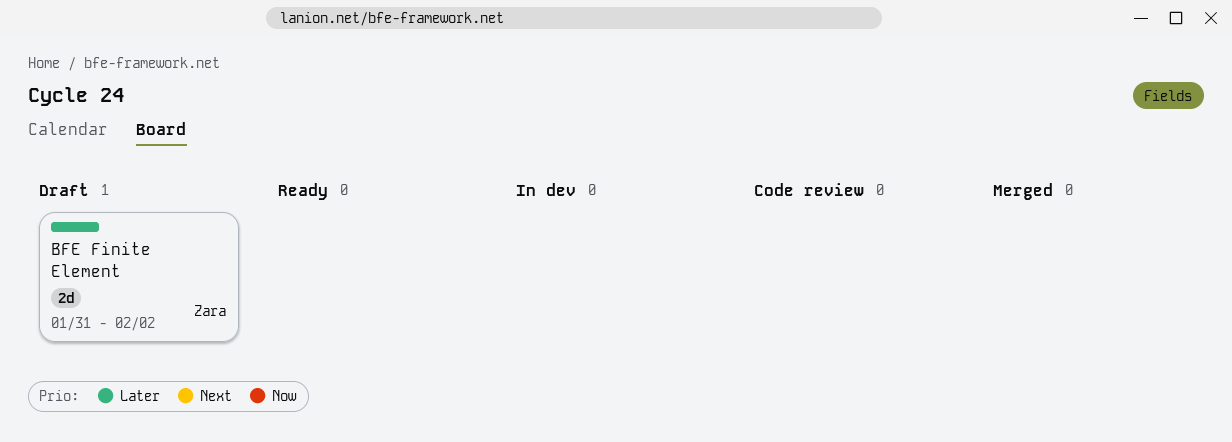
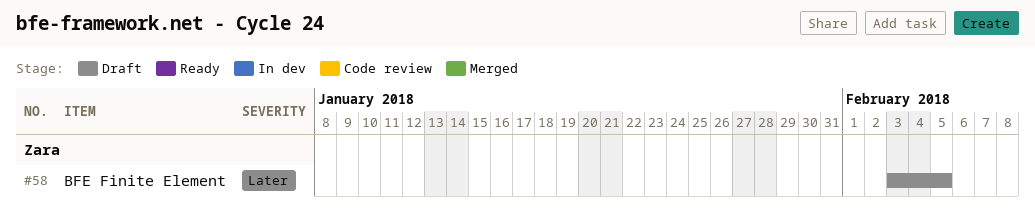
BFE Finite Element, start: Jan 31 -> Feb 3
BFE Finite Element, due: Feb 2 -> Feb 5

